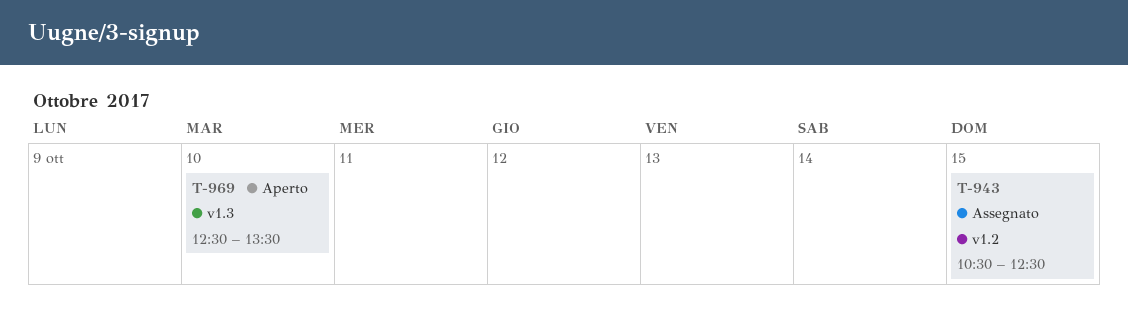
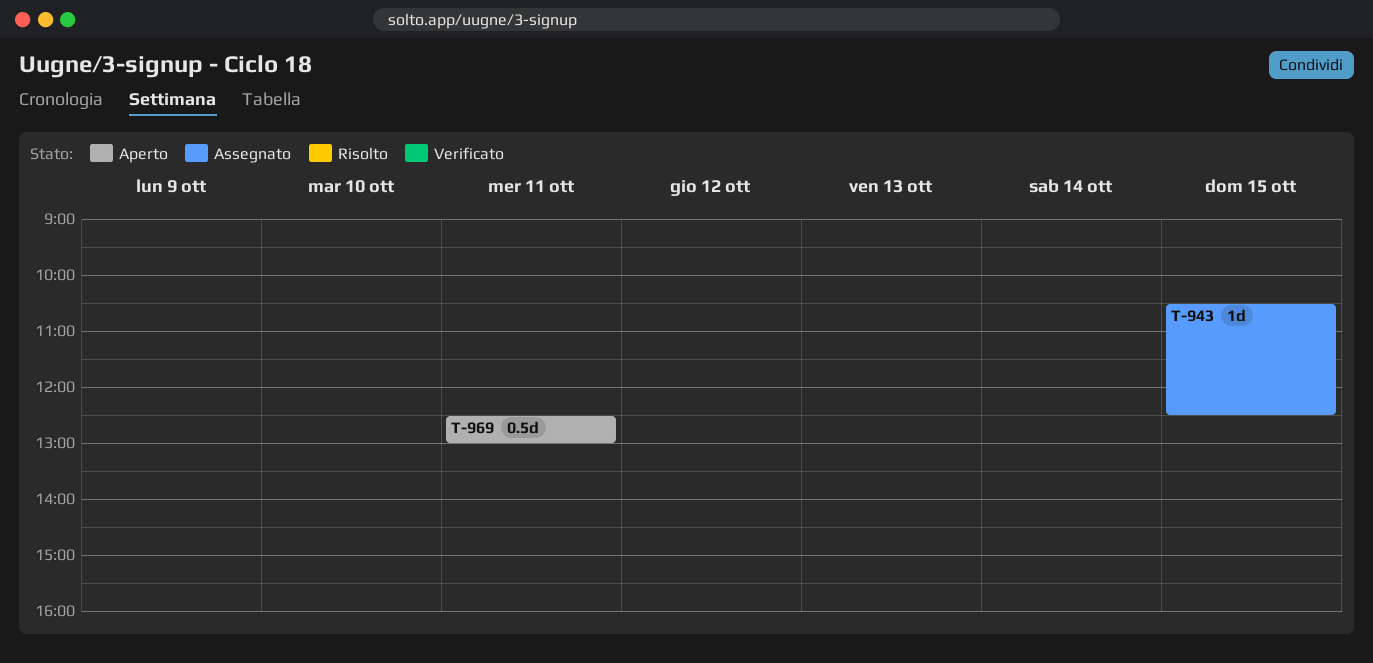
T-969, day: Oct 10 -> Oct 11
T-969, ends: 13:30 -> 13:00

